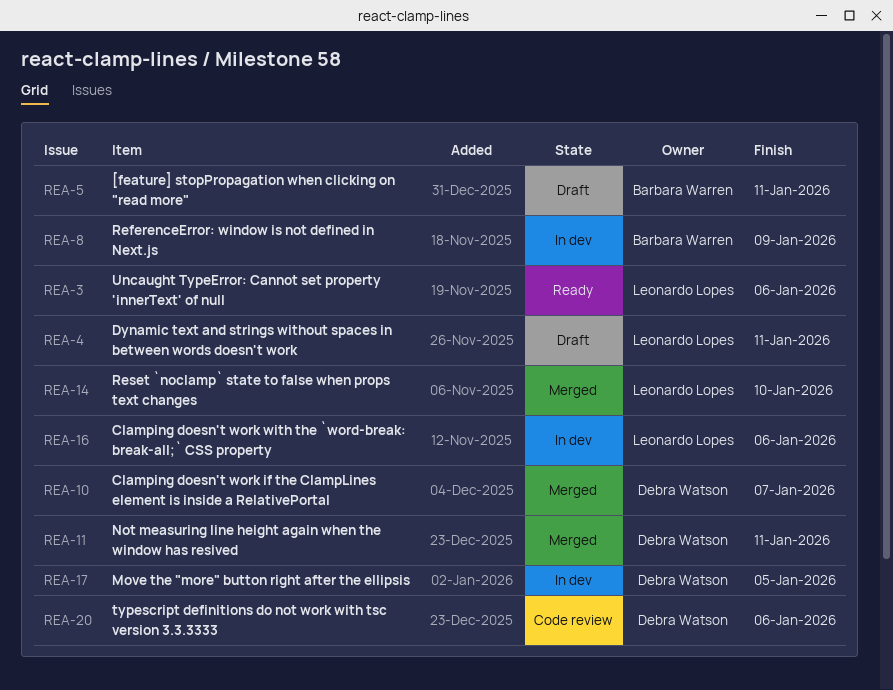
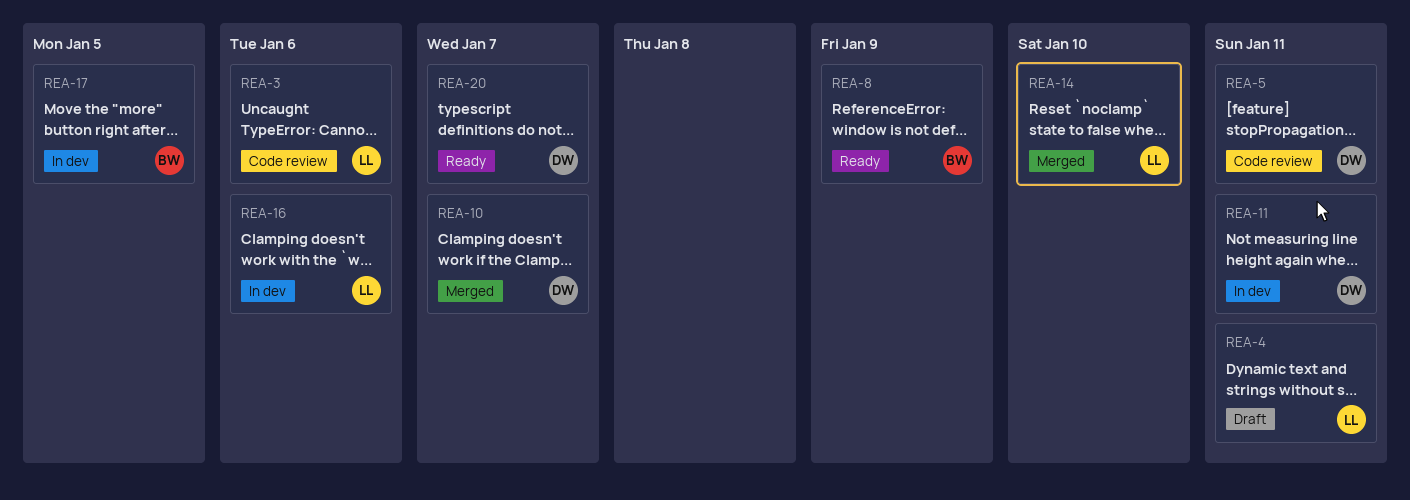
REA-3, status: Ready -> Code review
REA-5, status: Draft -> Code review
REA-5, owner: Barbara Warren -> Debra Watson
REA-8, status: In dev -> Ready
REA-11, status: Merged -> In dev
REA-17, owner: Debra Watson -> Barbara Warren
REA-20, status: Code review -> Ready
REA-20, due: Jan 6 -> Jan 7

